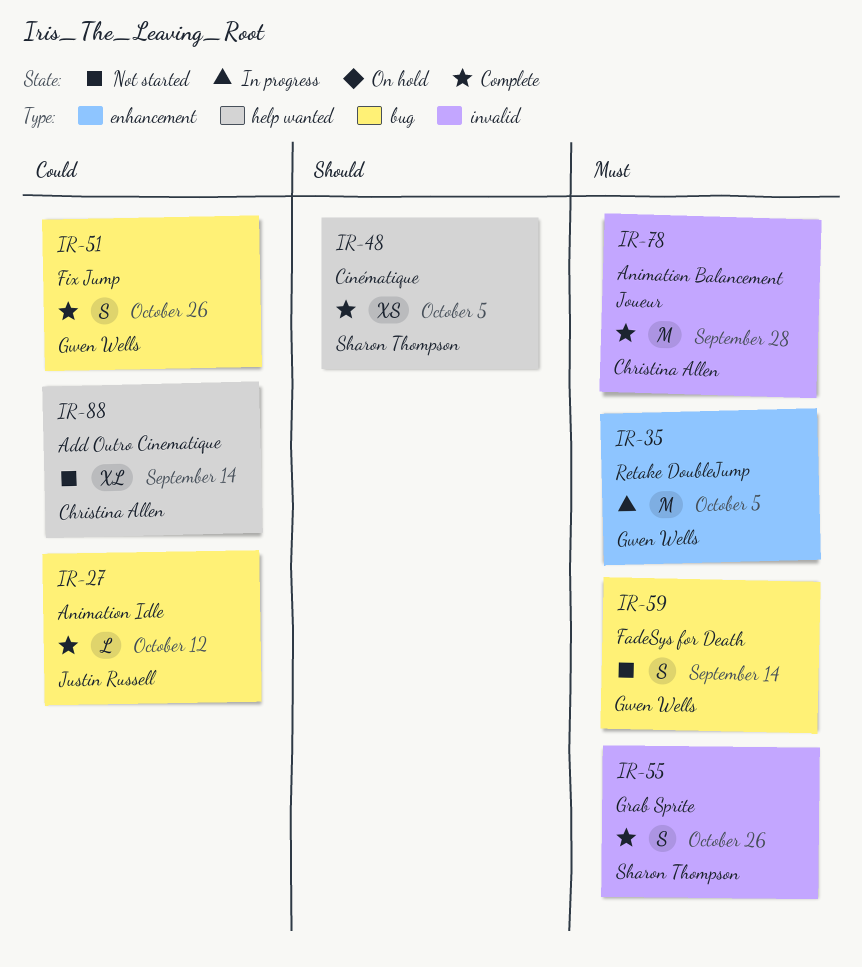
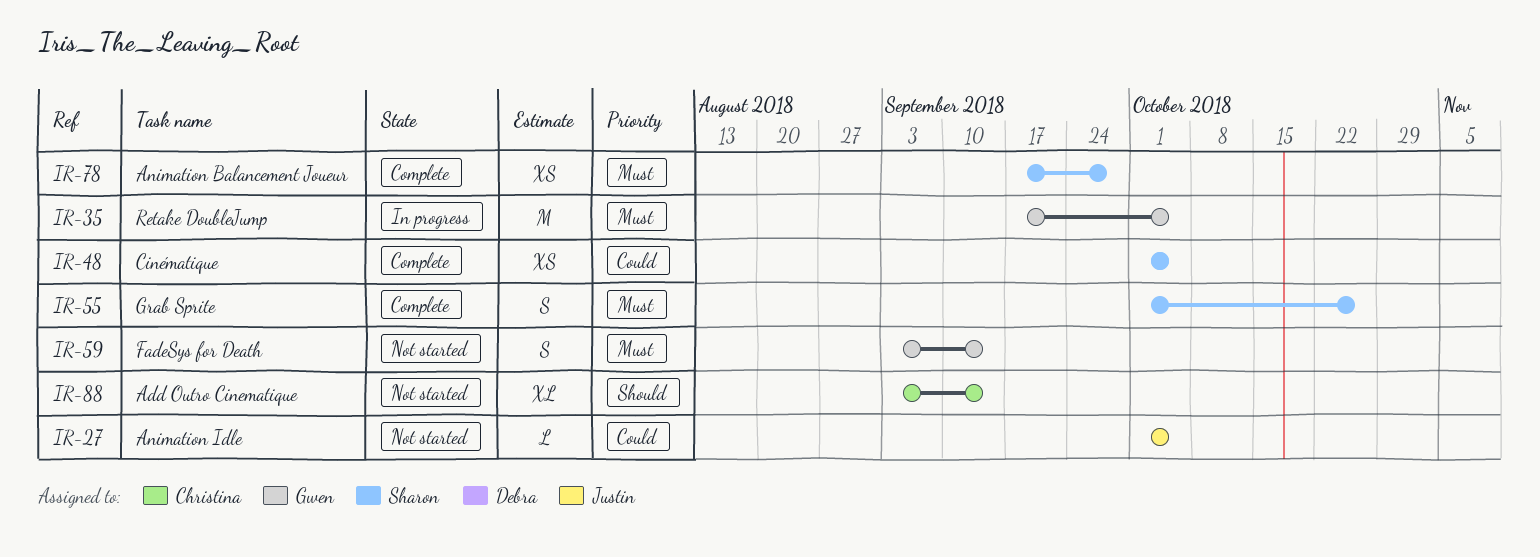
IR-27, status: Complete -> Not started
IR-27, due: Oct 12 -> Oct 5
IR-48, priority: Should -> Could
IR-51: present -> none
IR-78, owner: Christina Allen -> Sharon Thompson
IR-78, estimate: M -> XS
IR-88, priority: Could -> Should

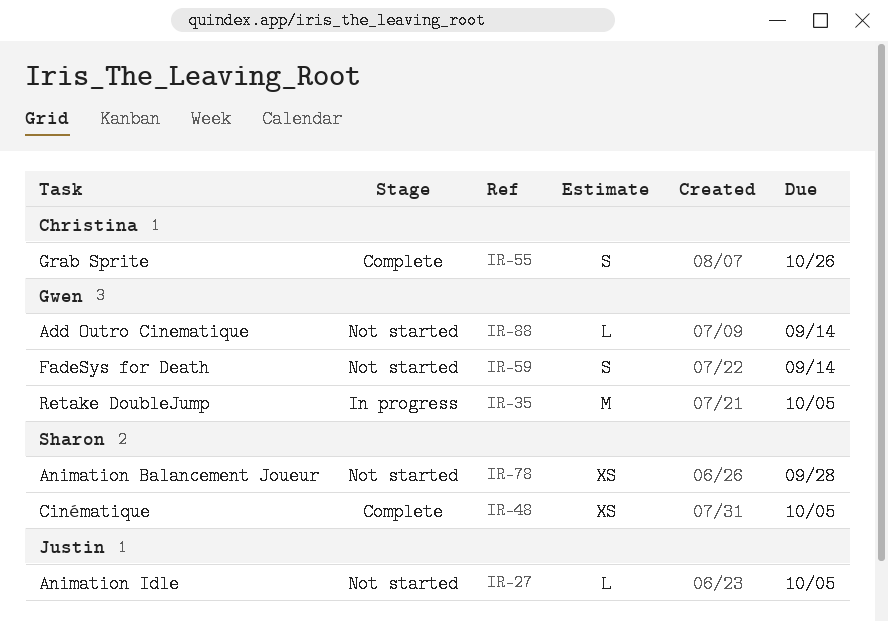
IR-55, owner: Sharon -> Christina
IR-78, status: Complete -> Not started
IR-88, owner: Christina -> Gwen
IR-88, estimate: XL -> L

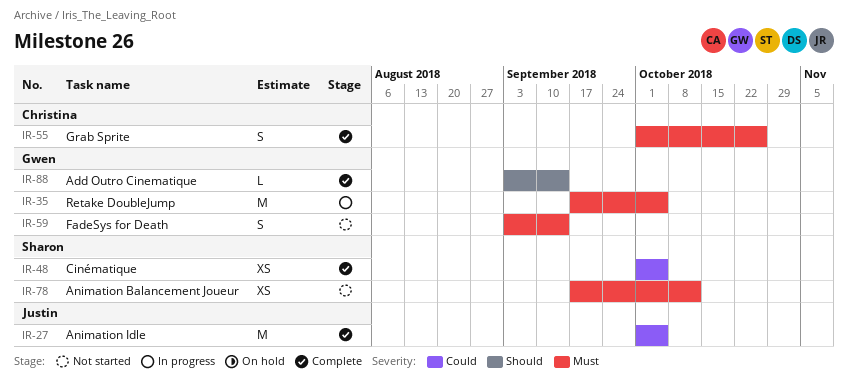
IR-27, status: Not started -> Complete
IR-27, estimate: L -> M
IR-78, due: Sep 28 -> Oct 12
IR-88, status: Not started -> Complete

